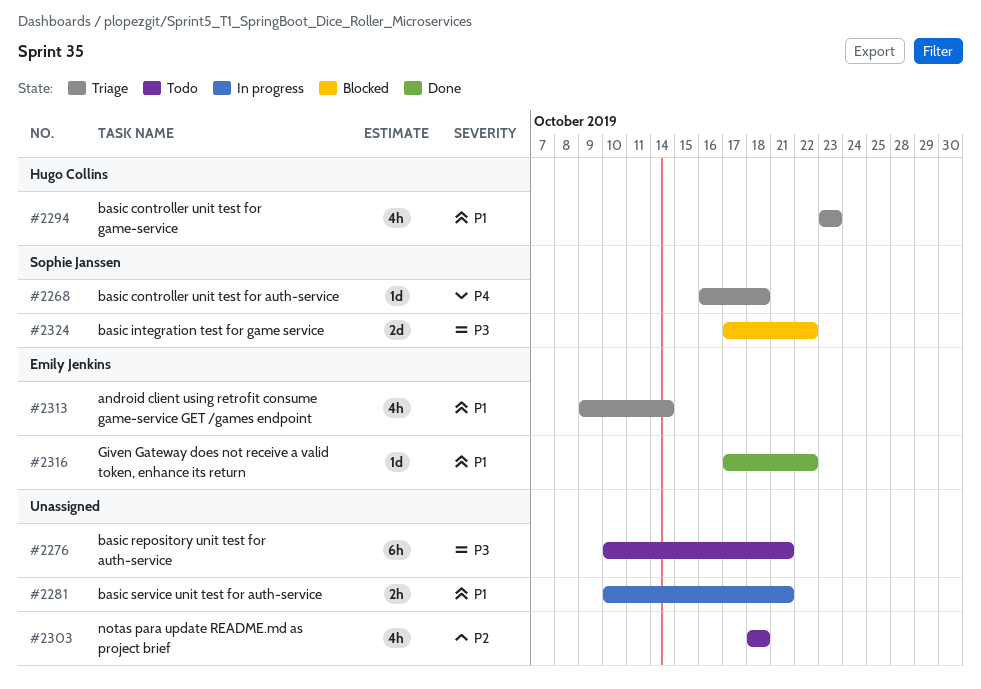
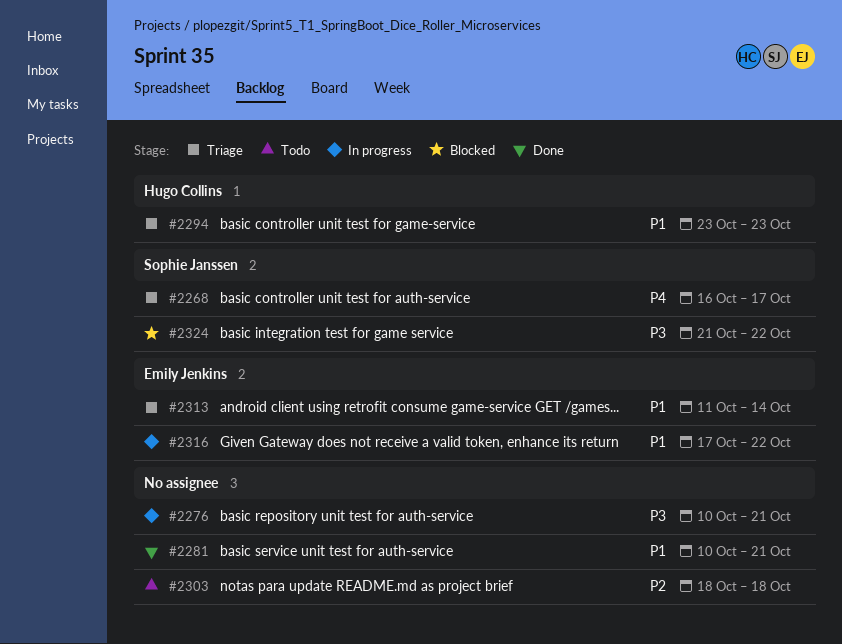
#2268, due: Oct 18 -> Oct 17
#2276, status: Todo -> In progress
#2281, status: In progress -> Done
#2313, start: Oct 9 -> Oct 11
#2316, status: Done -> In progress
#2324, start: Oct 17 -> Oct 21

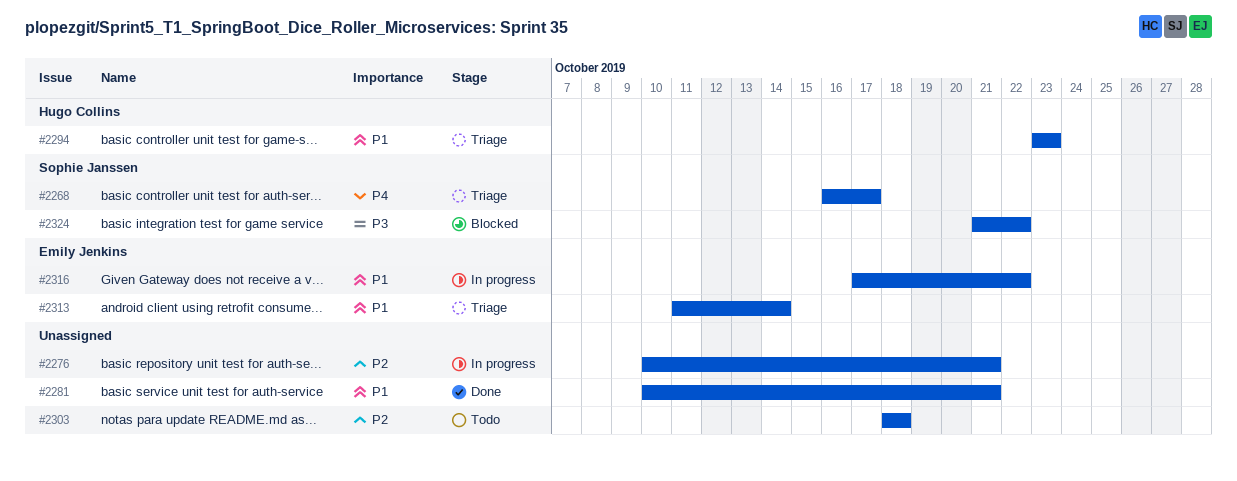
#2276, priority: P3 -> P2

